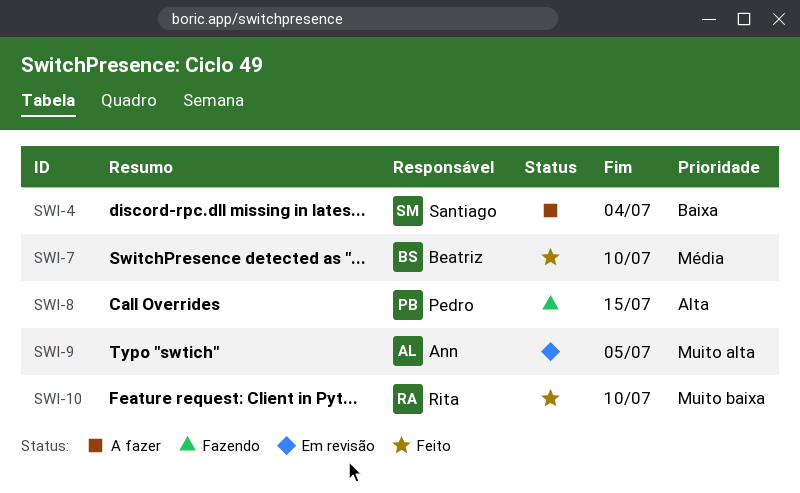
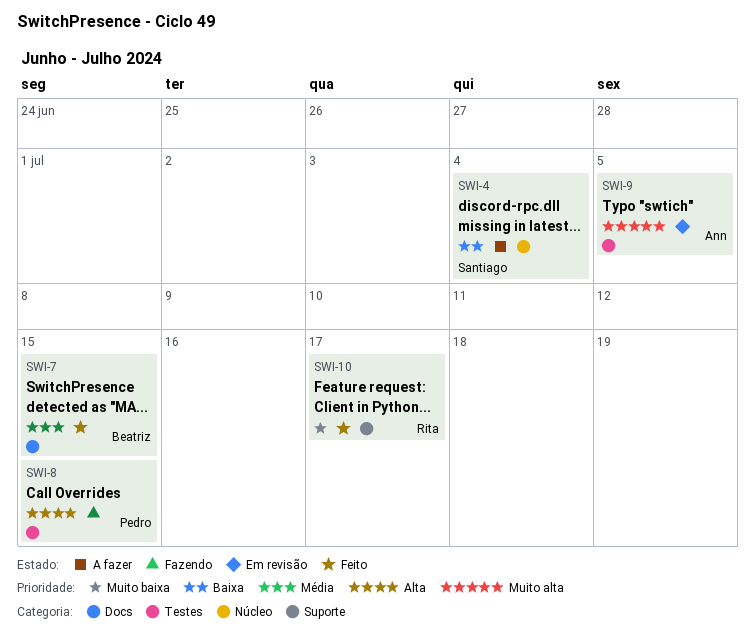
SWI-7, due: Jul 10 -> Jul 15
SWI-10, due: Jul 10 -> Jul 17

